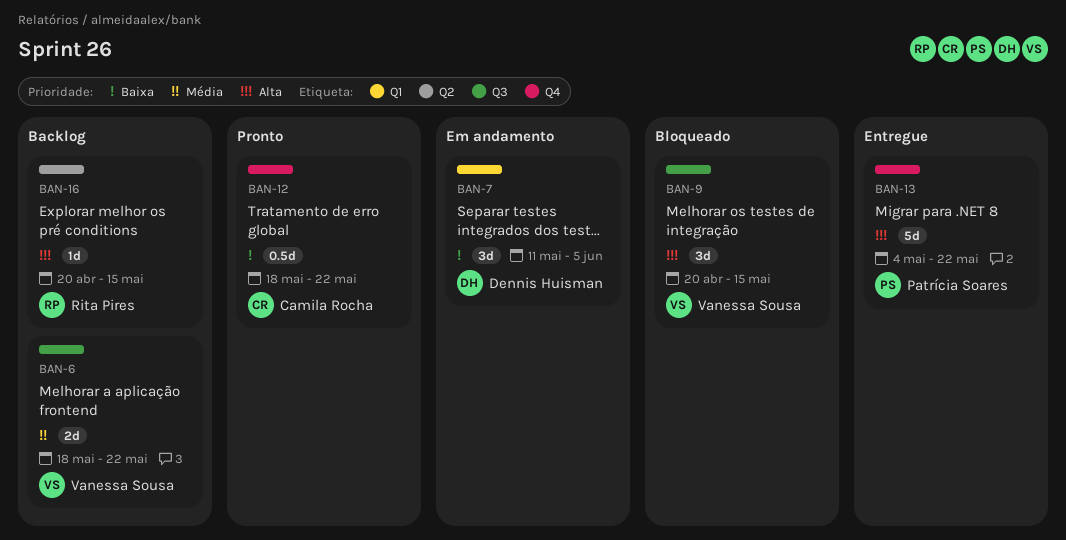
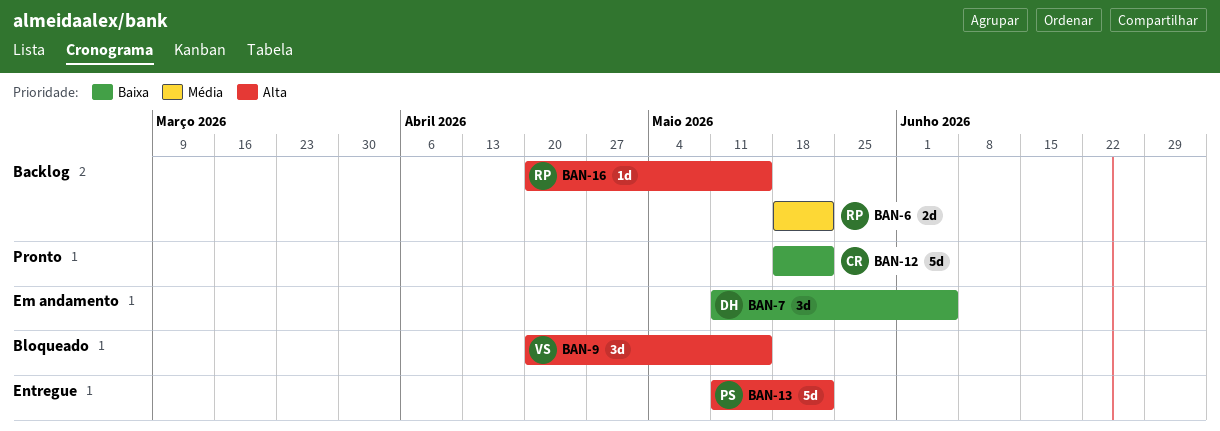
BAN-6, owner: Vanessa Sousa -> Rita Pires
BAN-12, estimate: 0.5d -> 5d
BAN-13, start: May 4 -> May 11

